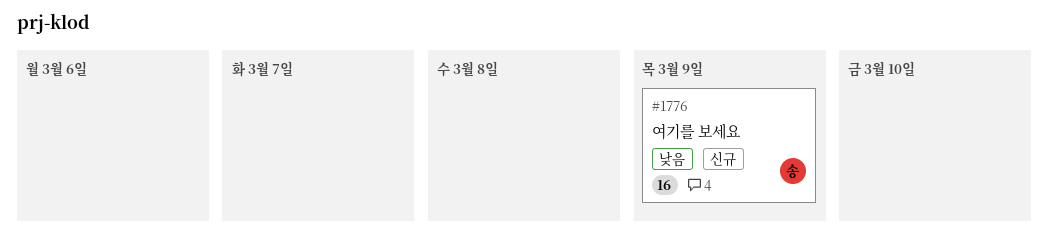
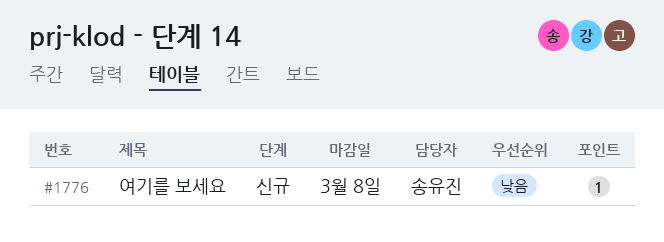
#1776, estimate: 16 -> 1
#1776, due: Mar 9 -> Mar 8

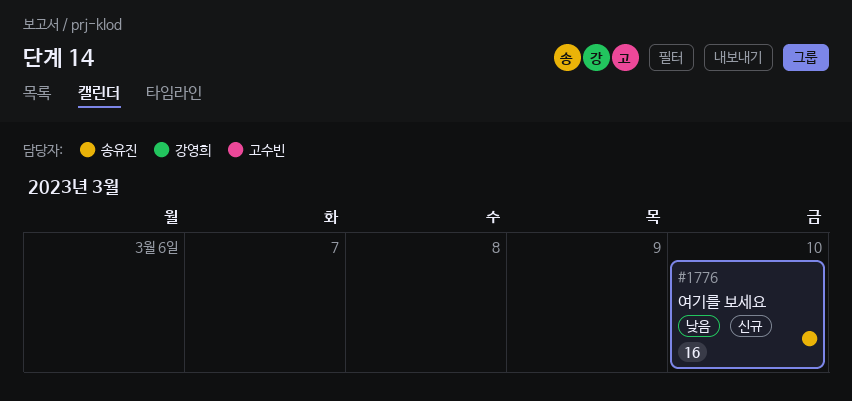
#1776, estimate: 1 -> 16
#1776, due: Mar 8 -> Mar 10

